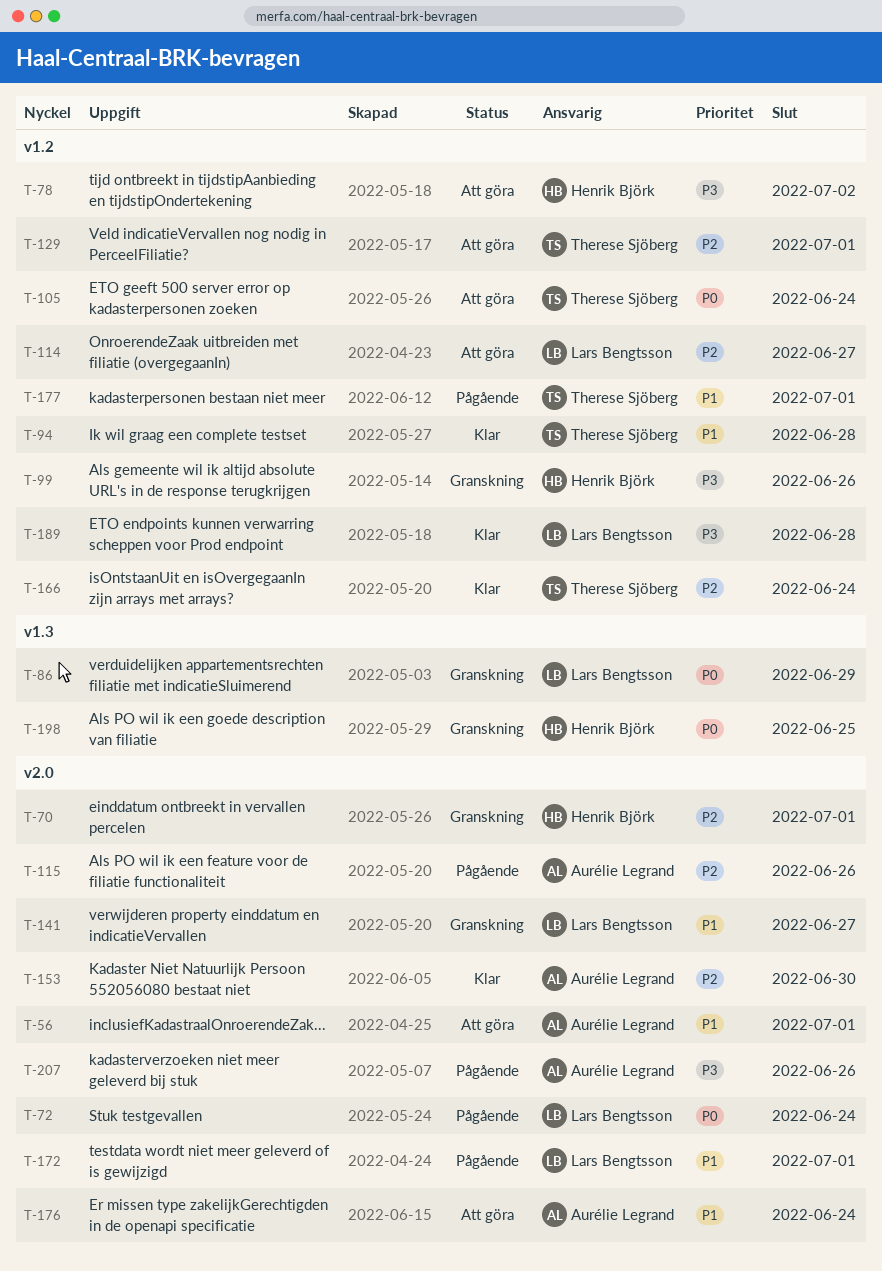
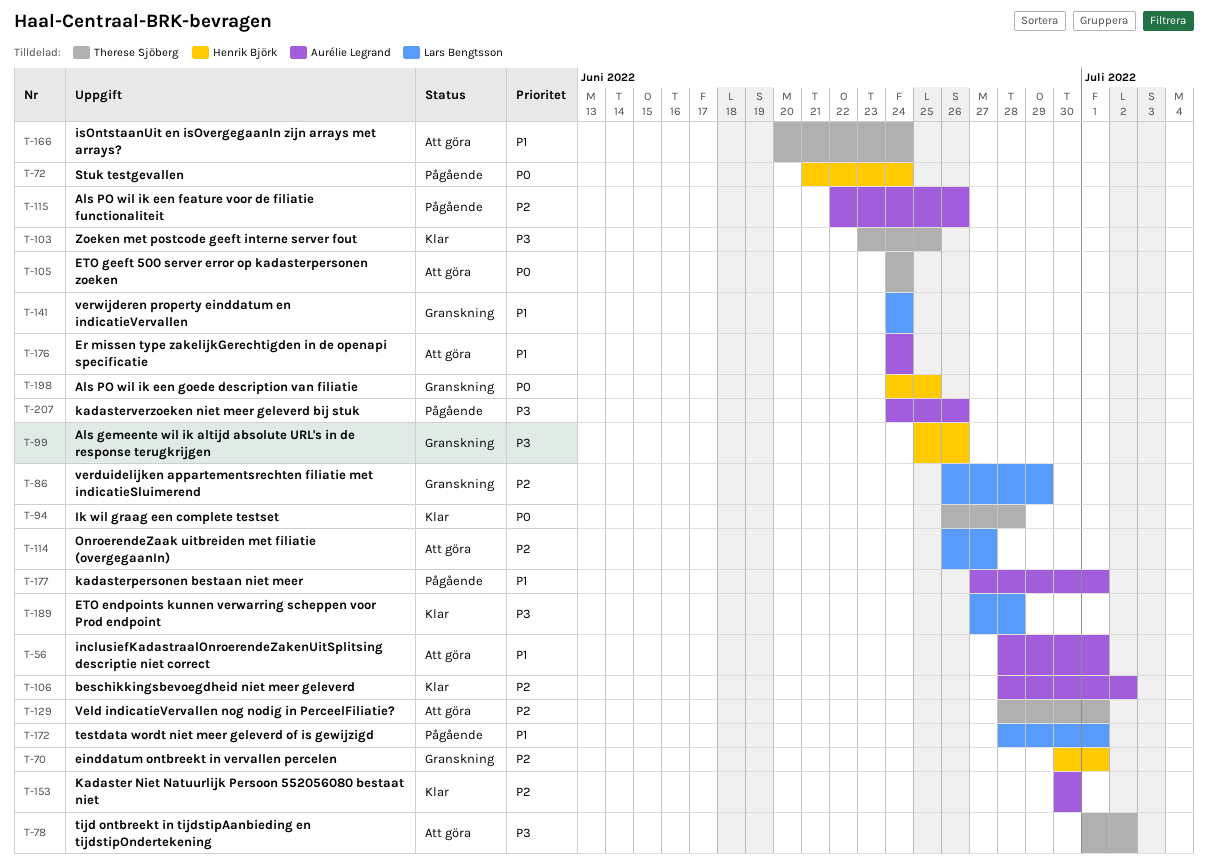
T-72, owner: Lars Bengtsson -> Henrik Björk
T-78, owner: Henrik Björk -> Therese Sjöberg
T-86, priority: P0 -> P2
T-94, priority: P1 -> P0
T-103: none -> present
T-106: none -> present
T-141, due: Jun 27 -> Jun 24
T-166, status: Klar -> Att göra
T-166, priority: P2 -> P1
T-177, owner: Therese Sjöberg -> Aurélie Legrand

